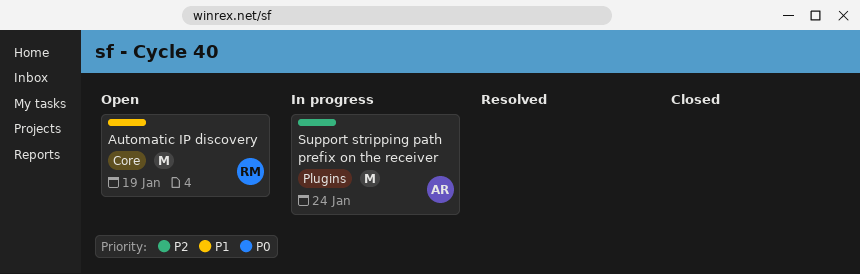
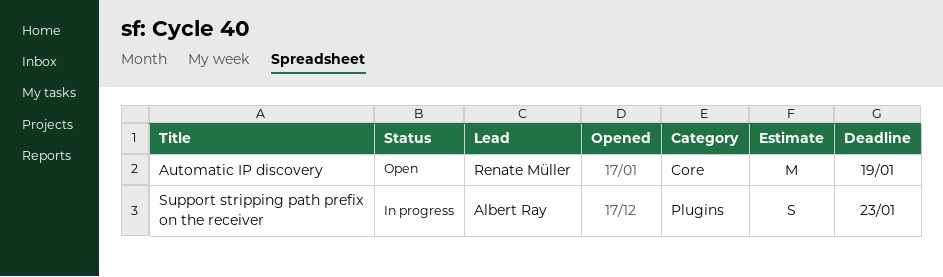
Support stripping path prefix on the receiver, estimate: M -> S
Support stripping path prefix on the receiver, due: Jan 24 -> Jan 23

